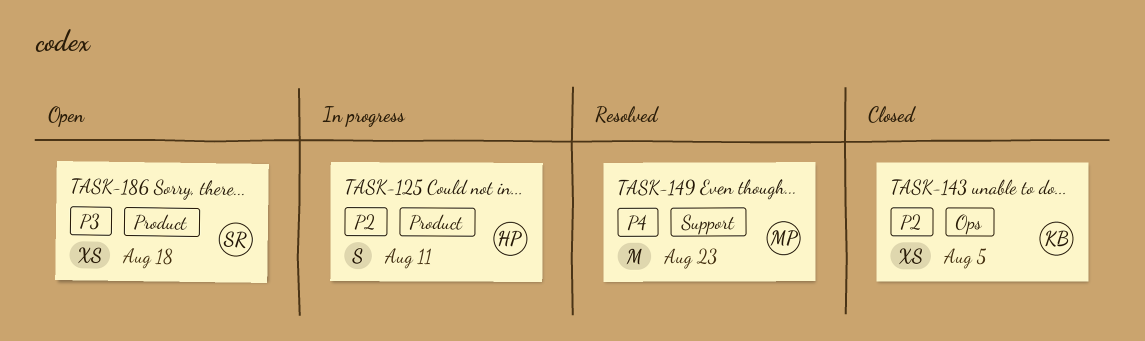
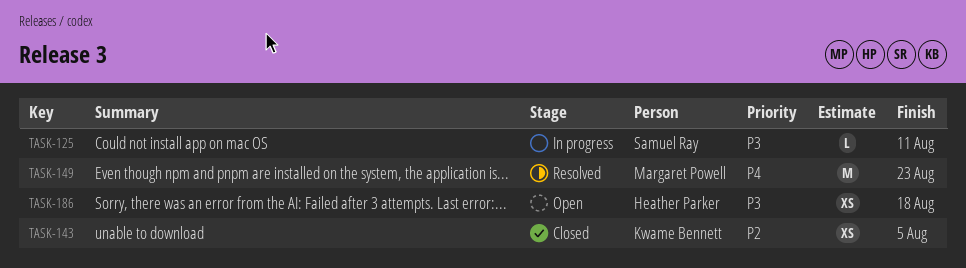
TASK-125, owner: Heather Parker -> Samuel Ray
TASK-125, priority: P2 -> P3
TASK-125, estimate: S -> L
TASK-186, owner: Samuel Ray -> Heather Parker

